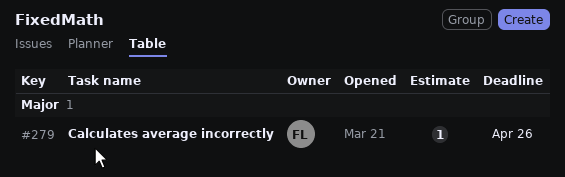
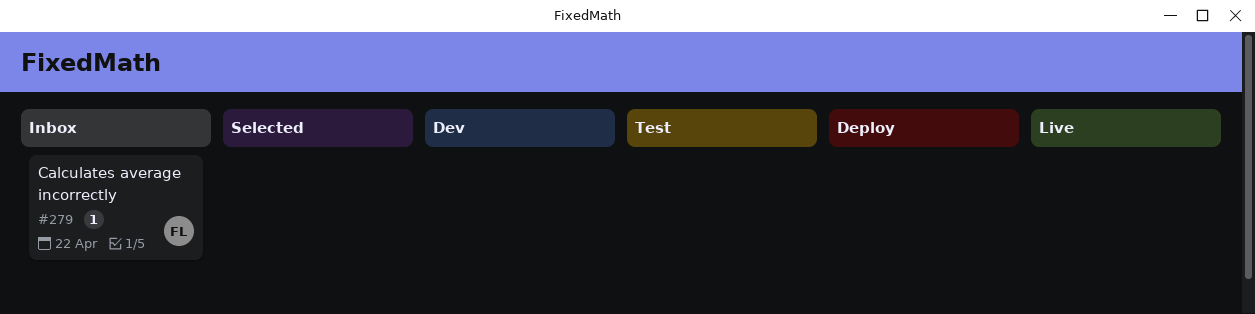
#279, due: Apr 26 -> Apr 22

